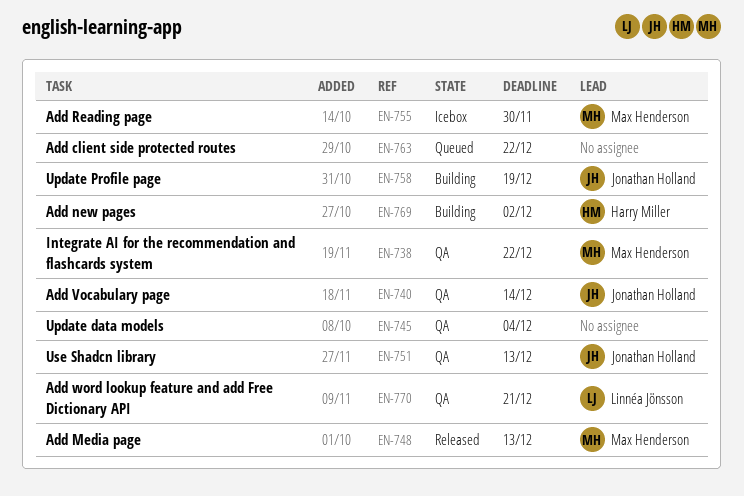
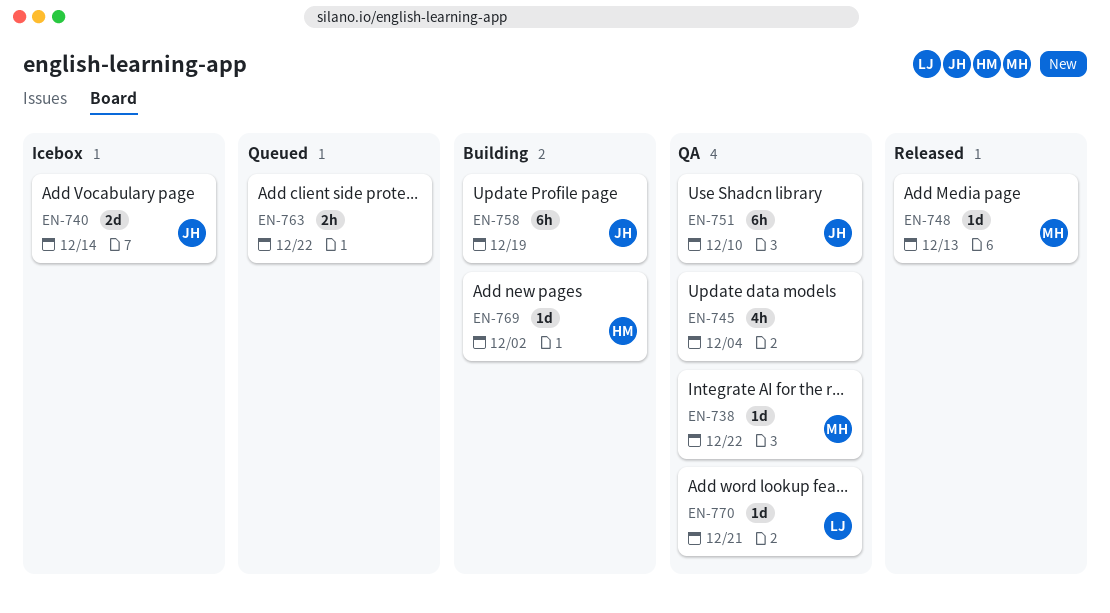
EN-740, status: QA -> Icebox
EN-751, due: Dec 13 -> Dec 10
EN-755: present -> none

